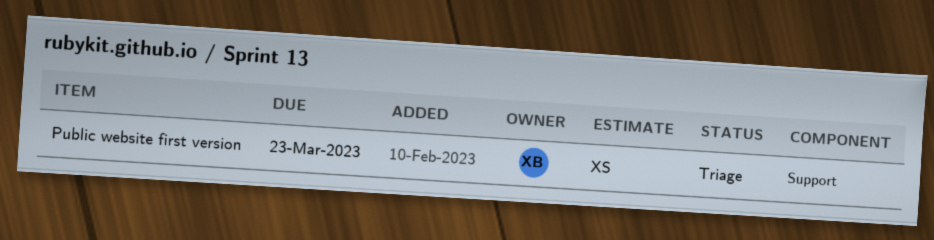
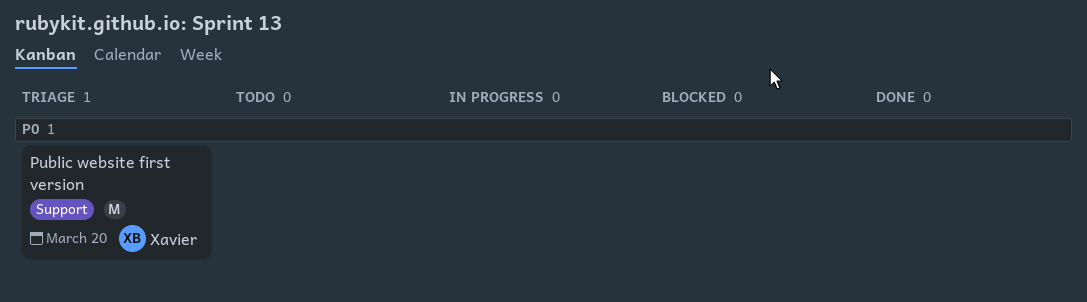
Public website first version, estimate: XS -> M
Public website first version, due: Mar 23 -> Mar 20

